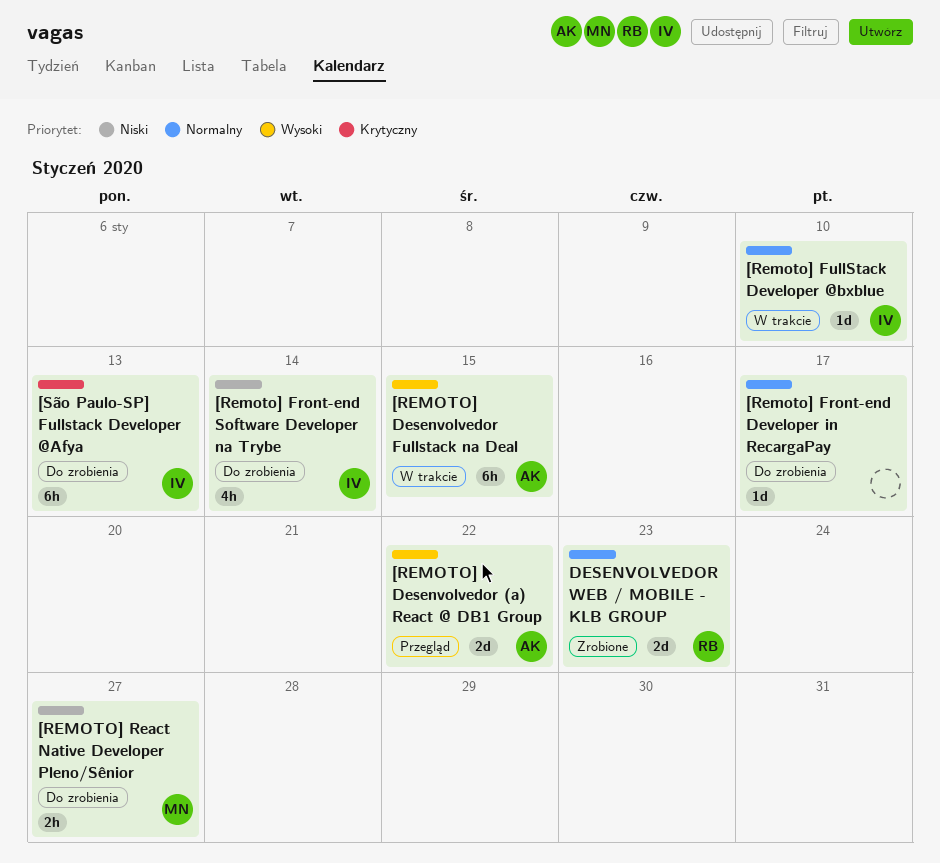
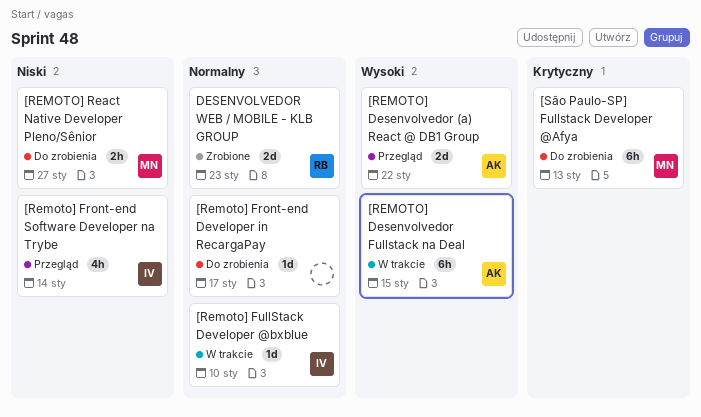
[Remoto] Front-end Software Developer na Trybe, status: Do zrobienia -> Przegląd
[São Paulo-SP] Fullstack Developer @Afya, owner: IV -> MN

